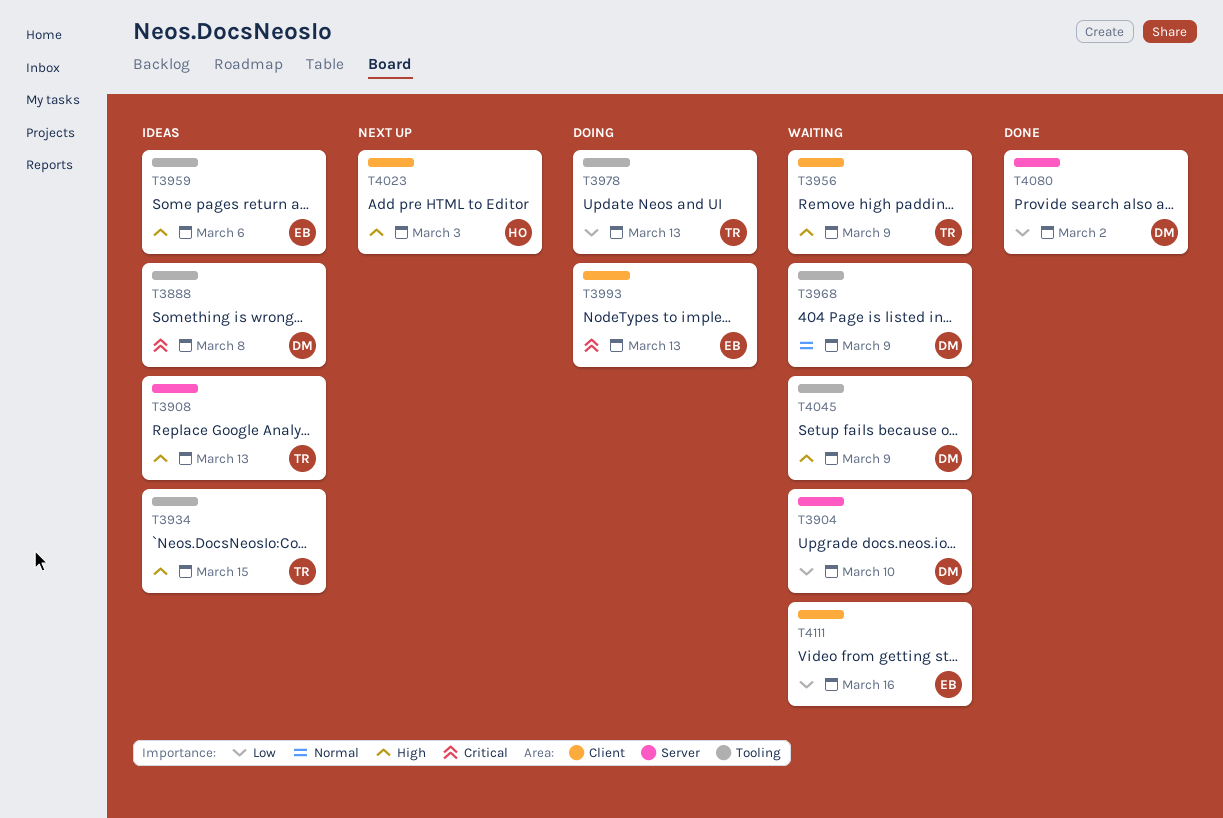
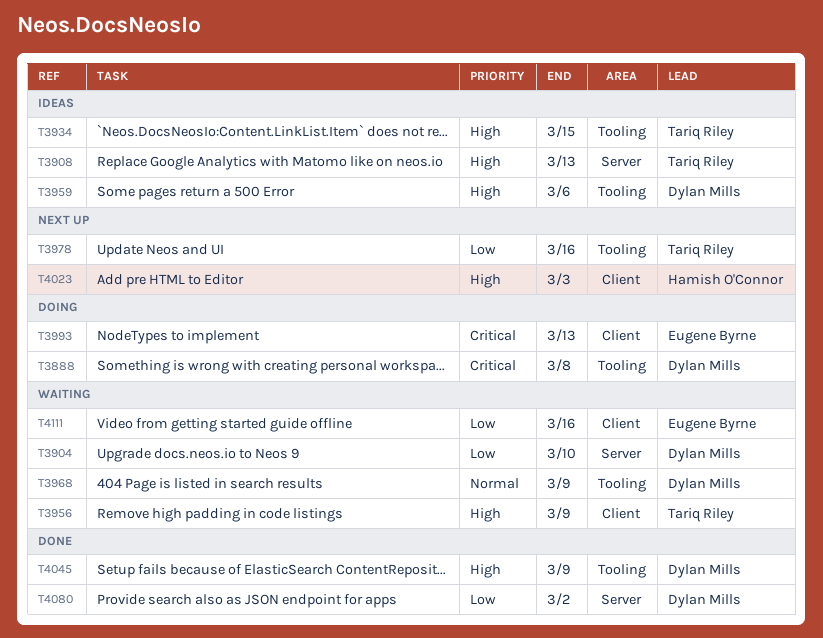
T3888, status: Ideas -> Doing
T3959, owner: Eugene Byrne -> Dylan Mills
T3978, status: Doing -> Next up
T3978, due: Mar 13 -> Mar 16
T4045, status: Waiting -> Done

